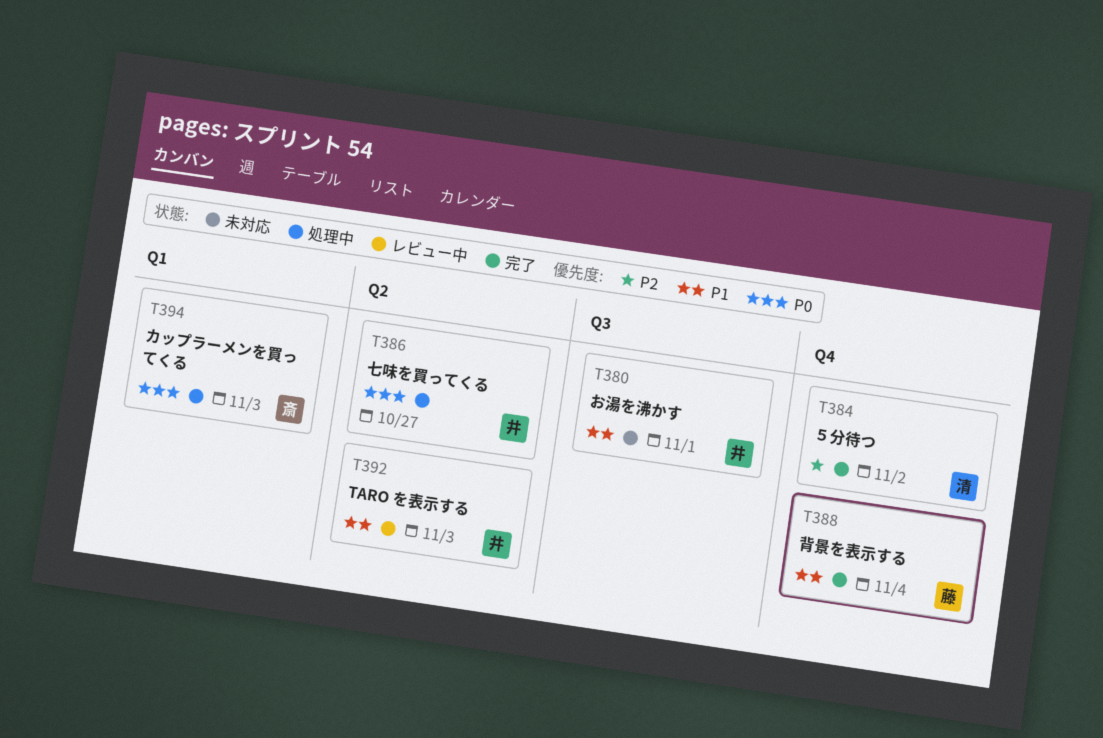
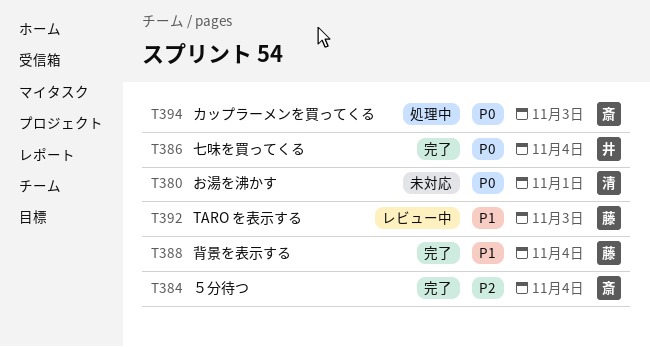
T380, owner: 井 -> 清
T380, priority: P1 -> P0
T384, owner: 清 -> 斎
T384, due: Nov 2 -> Nov 4
T386, status: 処理中 -> 完了
T386, due: Oct 27 -> Nov 4
T392, owner: 井 -> 藤

